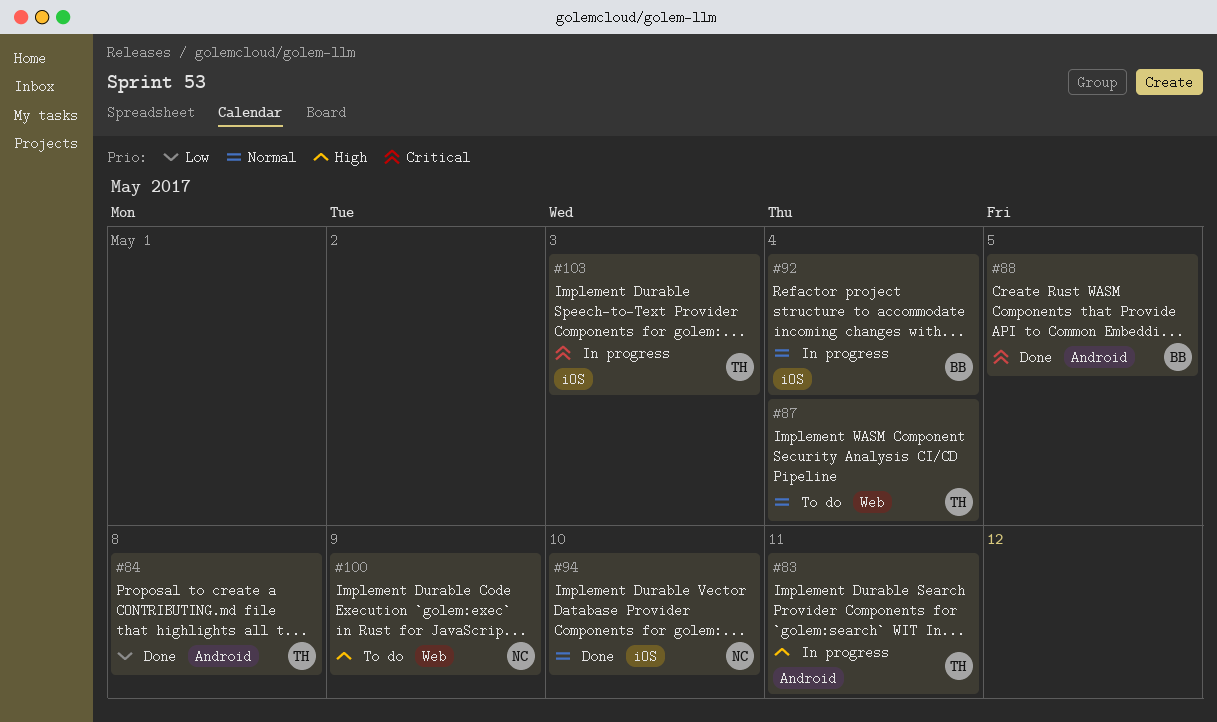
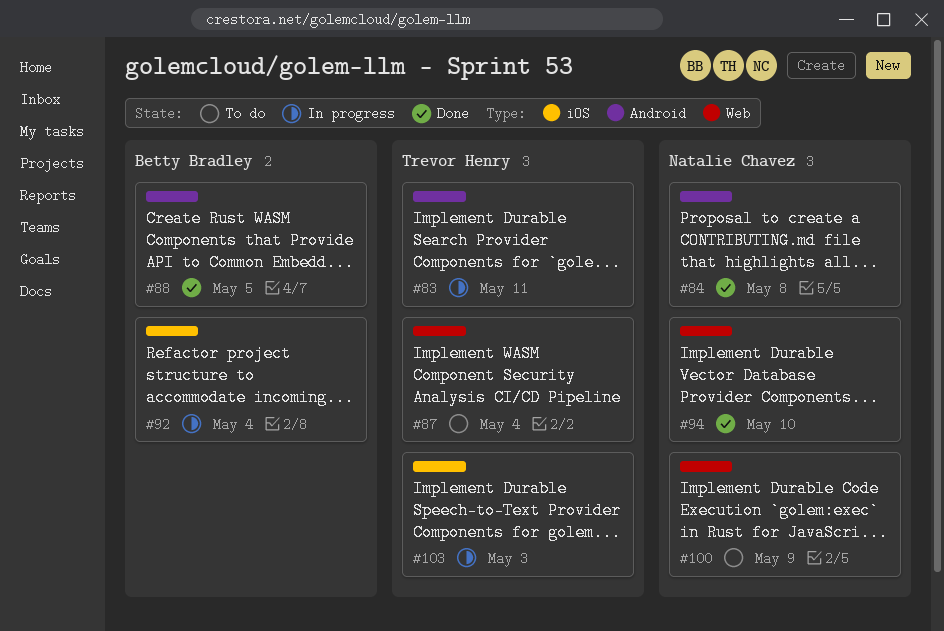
#84, owner: Trevor Henry -> Natalie Chavez
#94, label: iOS -> Web

